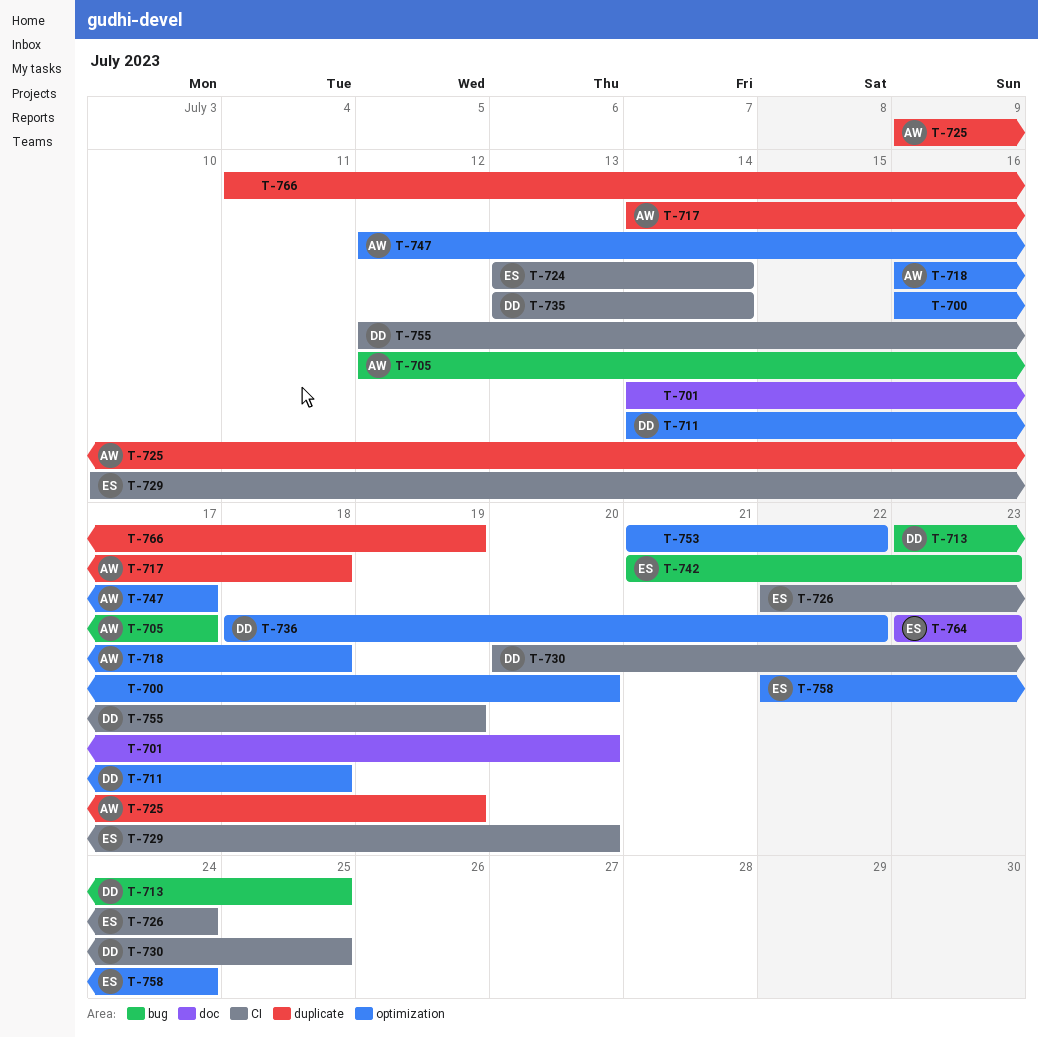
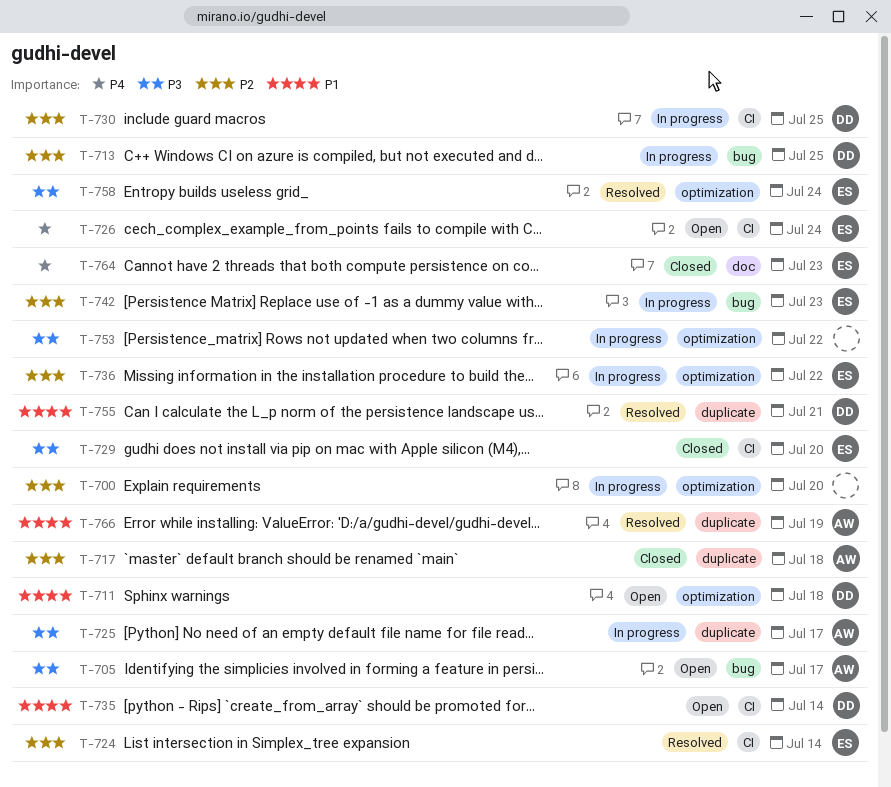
T-701: present -> none
T-718: present -> none
T-725, due: Jul 19 -> Jul 17
T-736, owner: DD -> ES
T-747: present -> none
T-755, label: CI -> duplicate
T-755, due: Jul 19 -> Jul 21
T-766, owner: none -> AW

